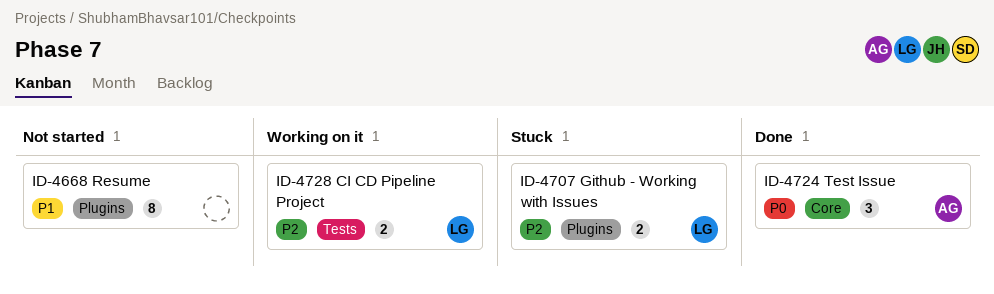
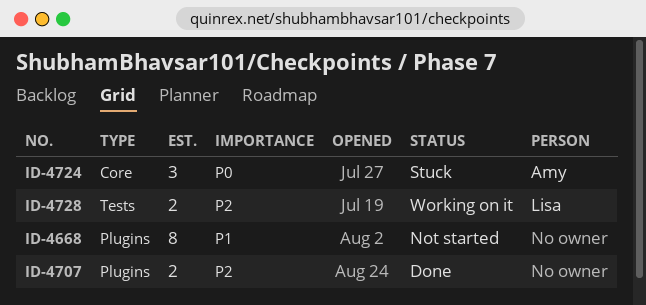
ID-4707, status: Stuck -> Done
ID-4707, owner: Lisa -> none
ID-4724, status: Done -> Stuck

